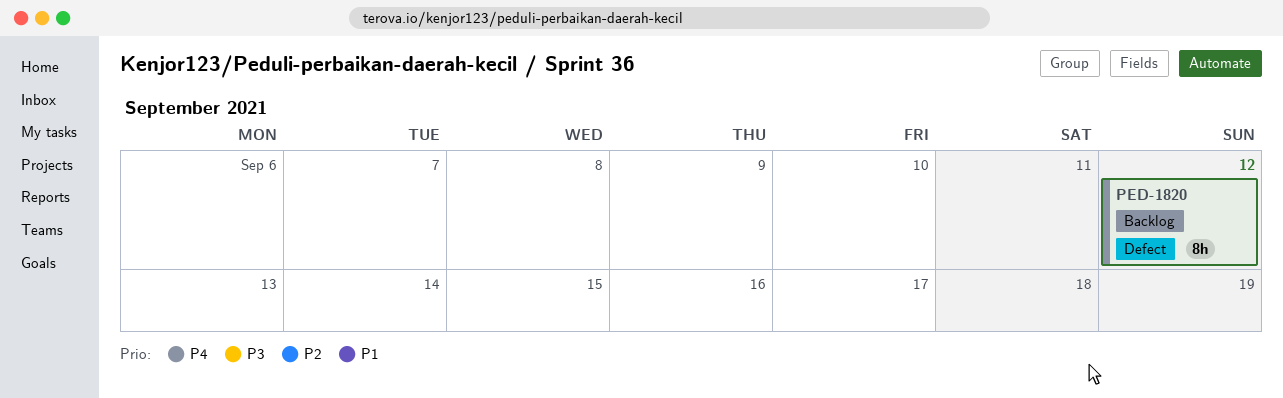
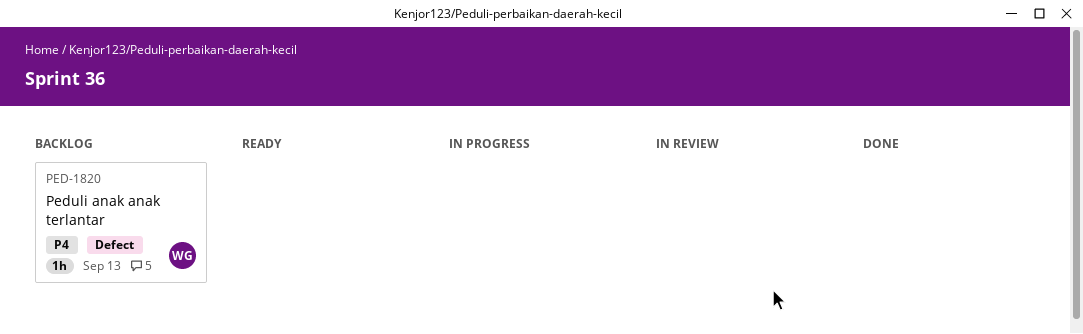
PED-1820, estimate: 8h -> 1h
PED-1820, due: Sep 12 -> Sep 13

